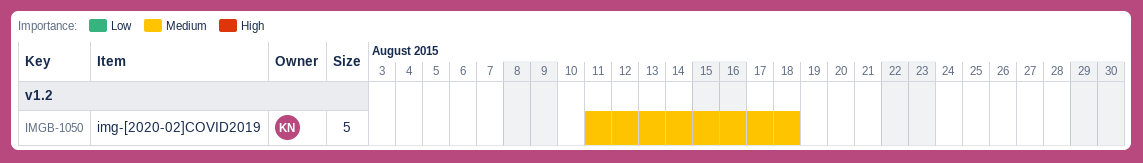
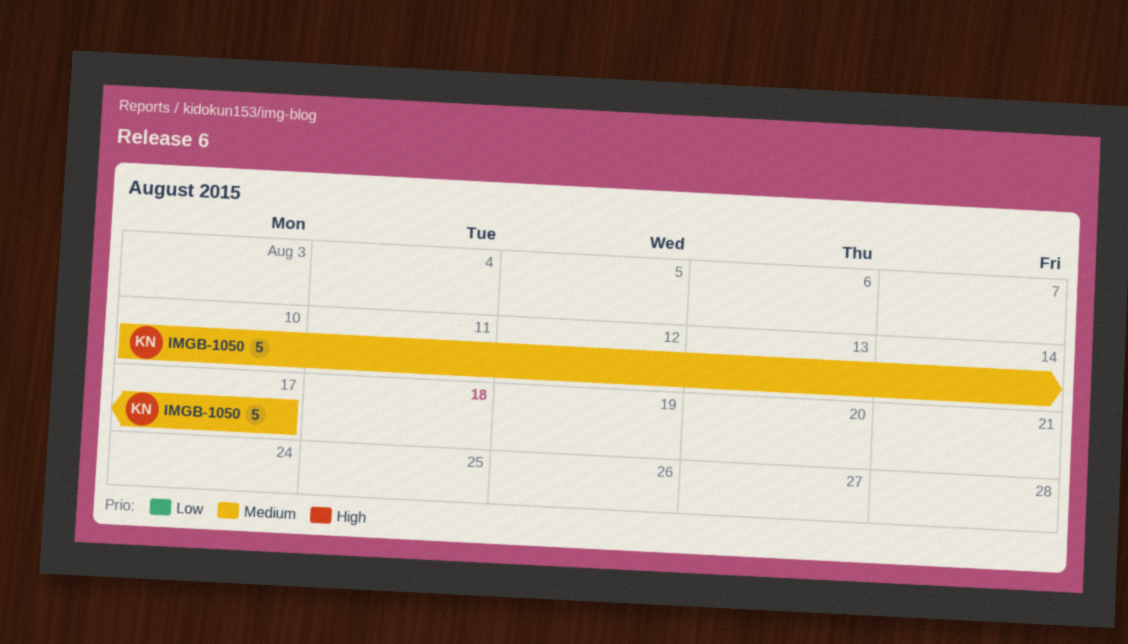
IMGB-1050, start: Aug 11 -> Aug 10
IMGB-1050, due: Aug 18 -> Aug 17

